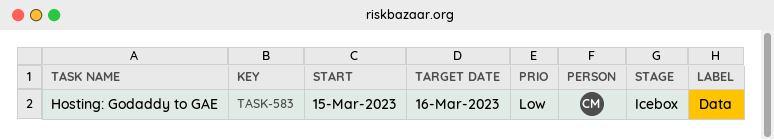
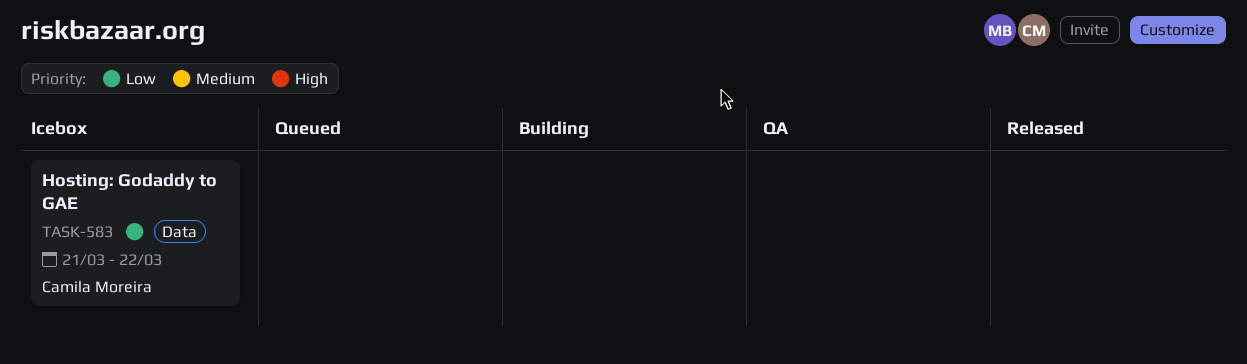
TASK-583, start: Mar 15 -> Mar 21
TASK-583, due: Mar 16 -> Mar 22

